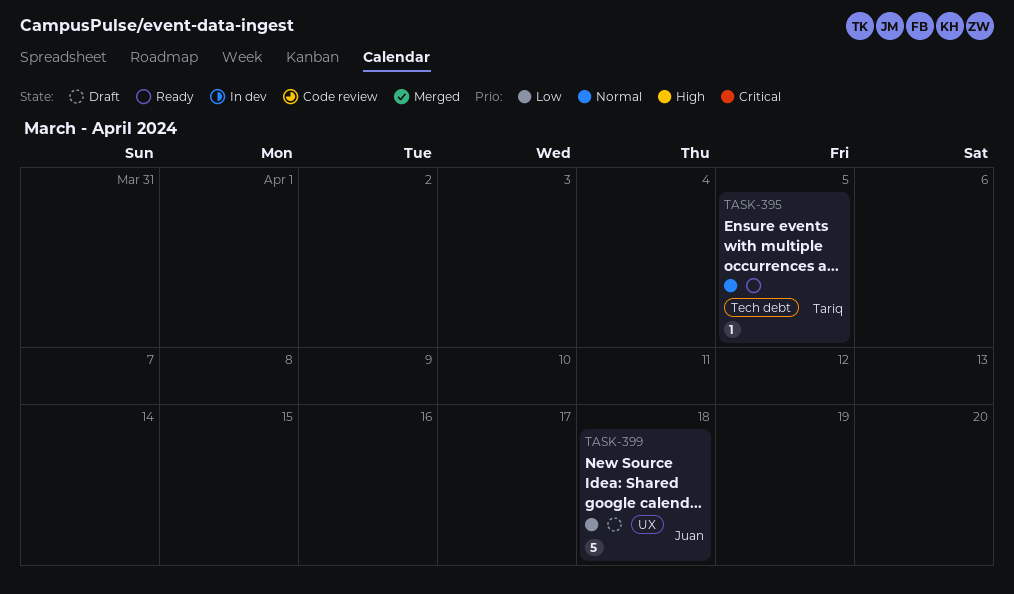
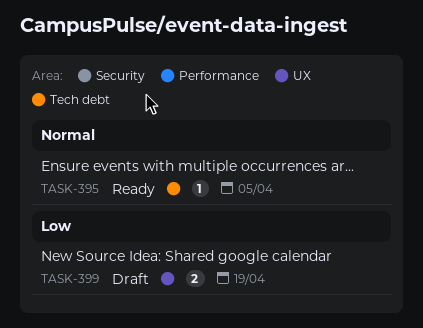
TASK-399, estimate: 5 -> 2
TASK-399, due: Apr 18 -> Apr 19

